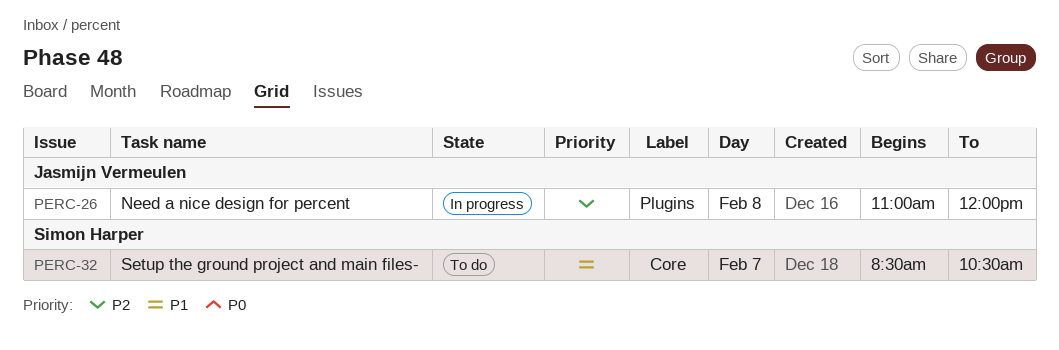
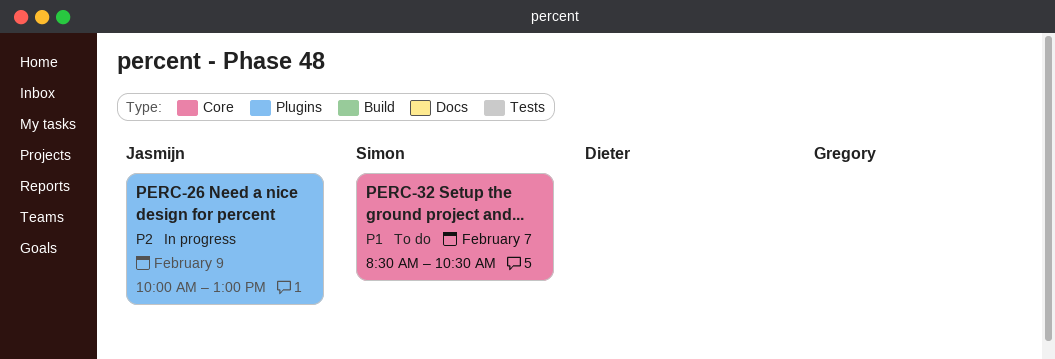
PERC-26, day: Feb 8 -> Feb 9
PERC-26, begins: 11:00 -> 10:00
PERC-26, ends: 12:00 -> 13:00

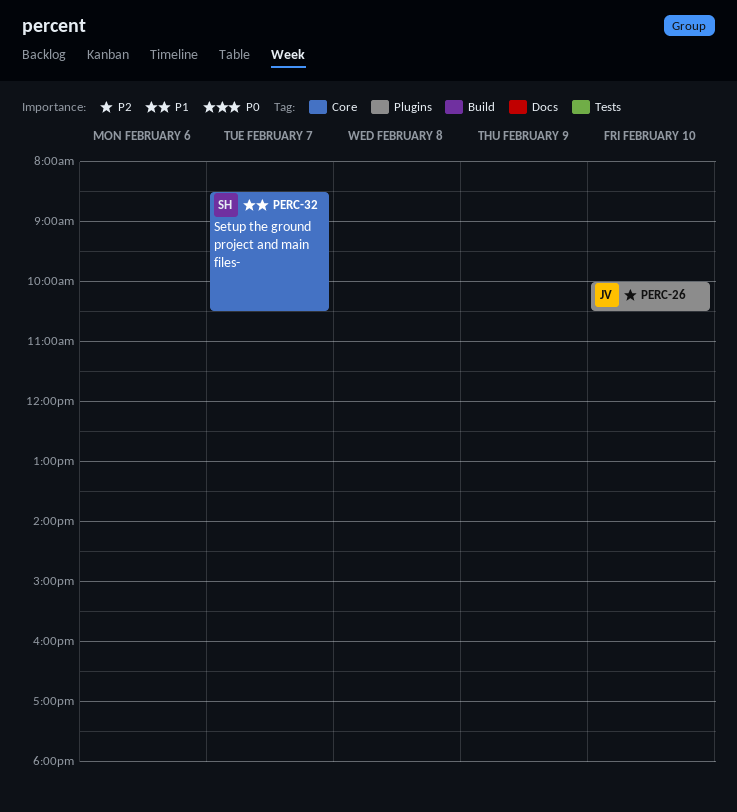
PERC-26, day: Feb 9 -> Feb 10
PERC-26, ends: 13:00 -> 10:30

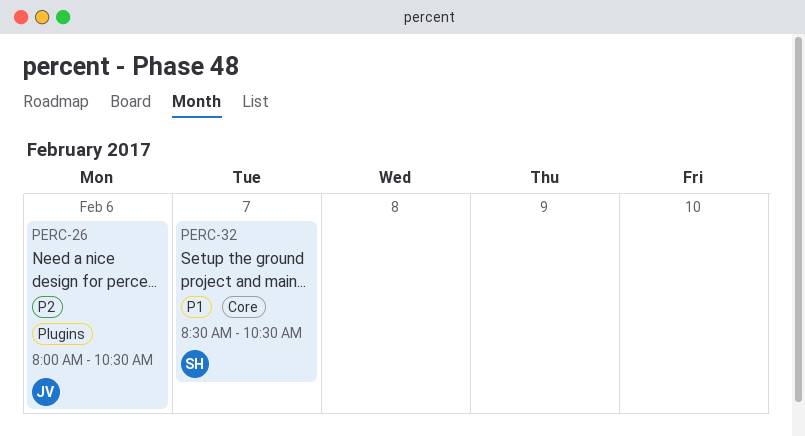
PERC-26, day: Feb 10 -> Feb 6
PERC-26, begins: 10:00 -> 08:00

